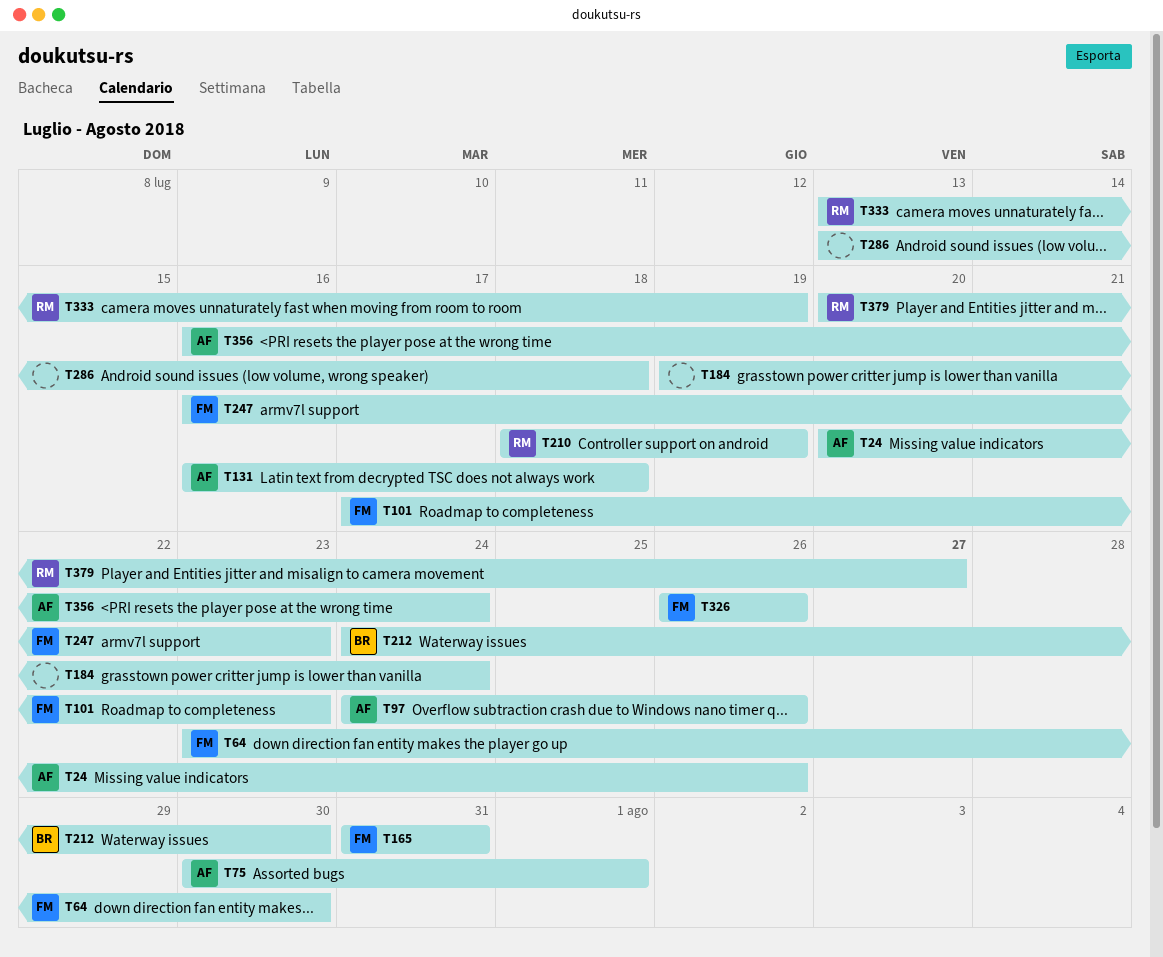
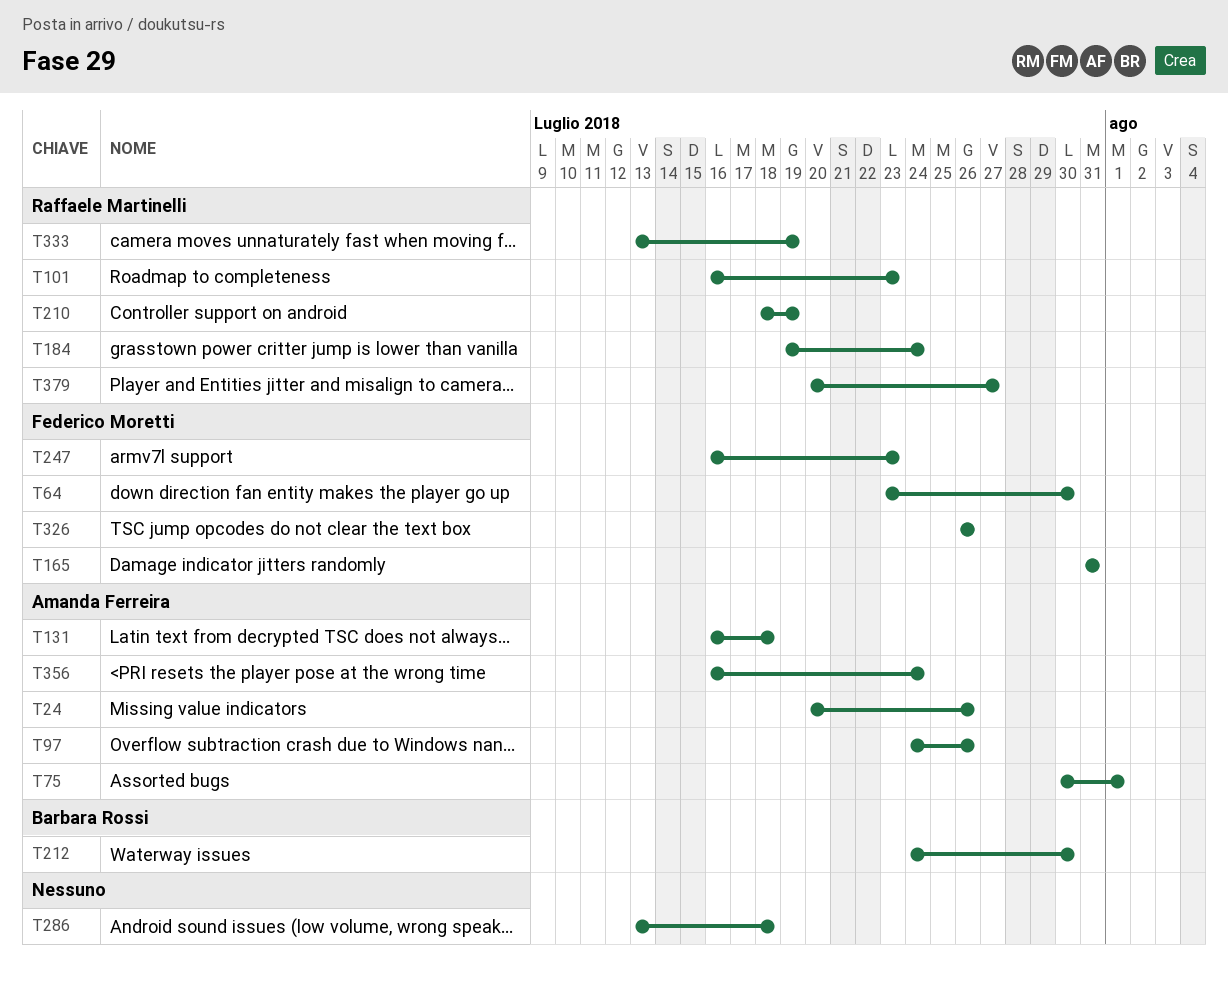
T101, owner: Federico Moretti -> Raffaele Martinelli
T101, start: Jul 17 -> Jul 16
T184, owner: none -> Raffaele Martinelli

